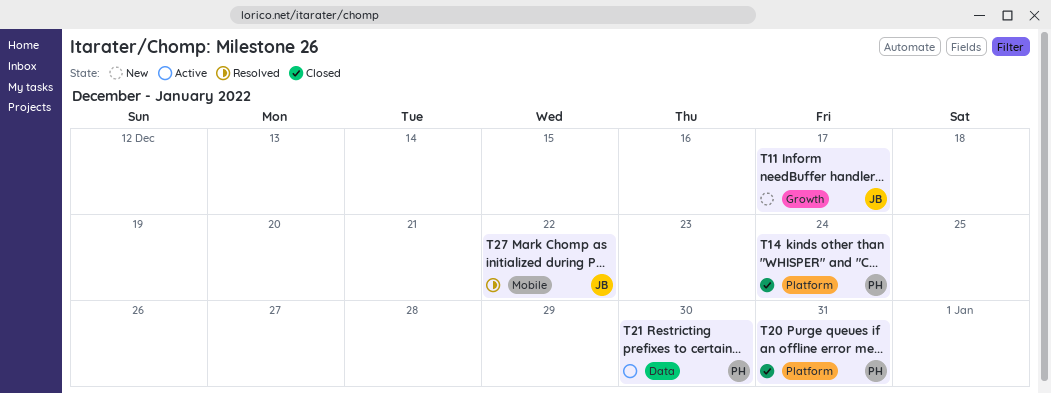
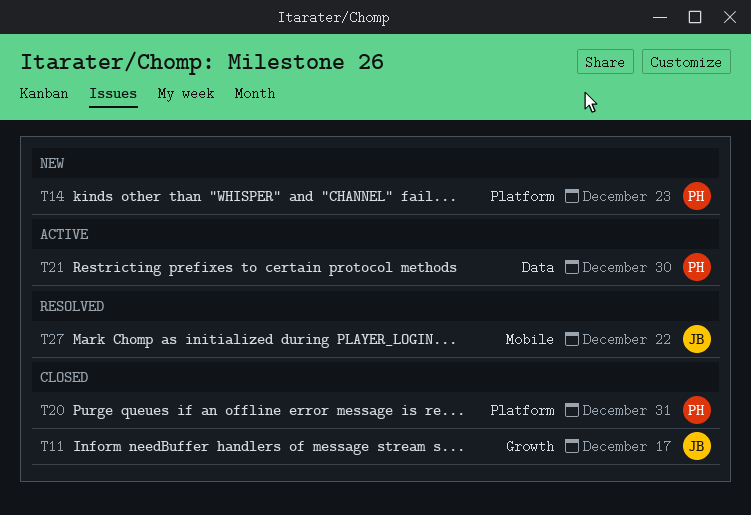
T11, status: New -> Closed
T14, status: Closed -> New
T14, due: Dec 24 -> Dec 23

